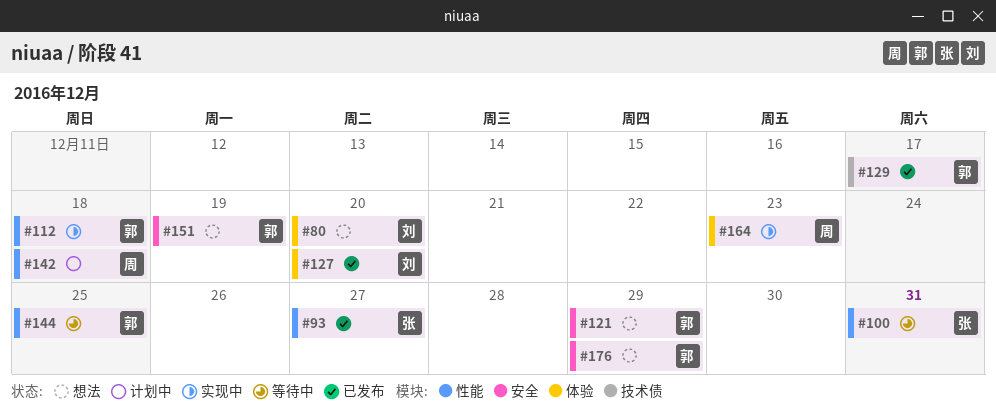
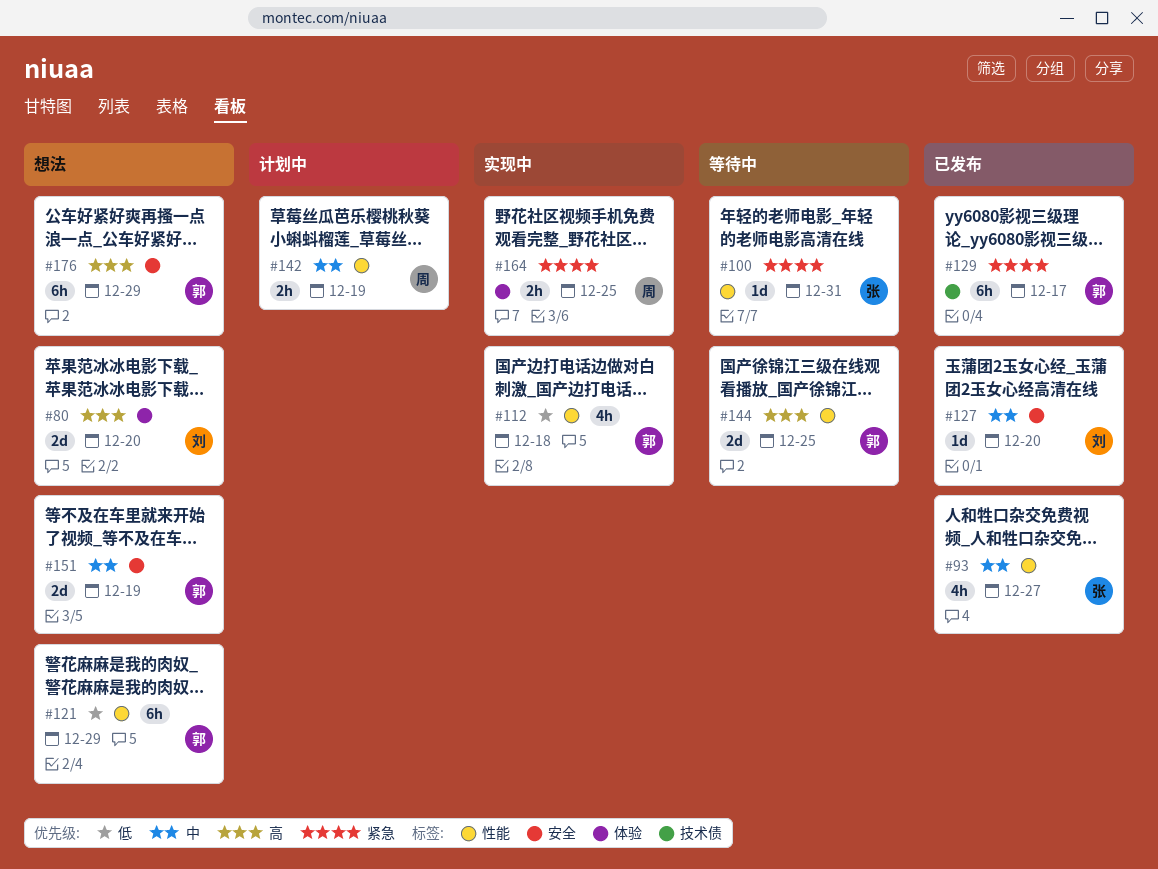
#121, label: 安全 -> 性能
#127, label: 体验 -> 安全
#142, due: Dec 18 -> Dec 19
#164, due: Dec 23 -> Dec 25

